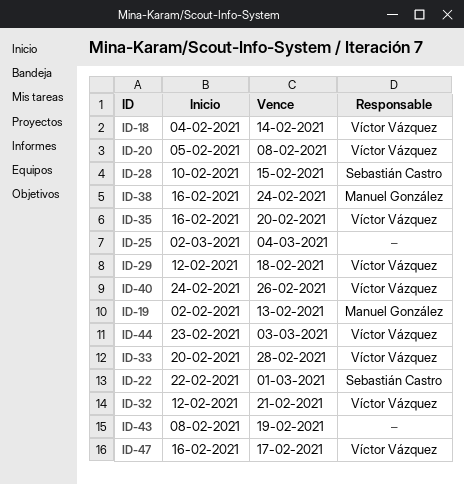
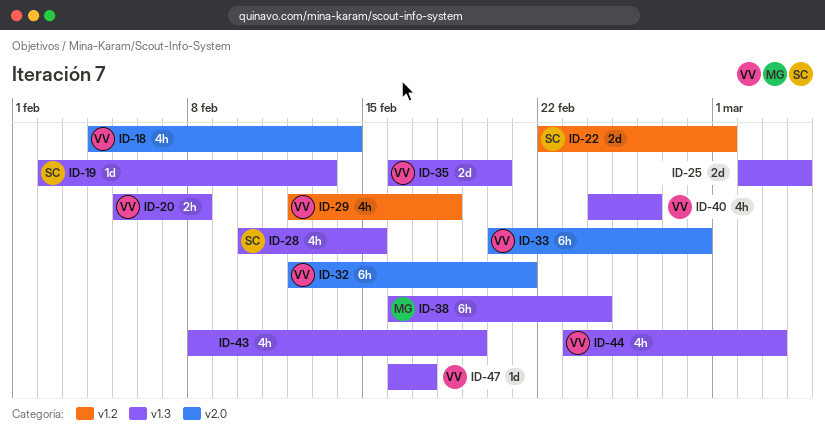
ID-19, owner: Manuel González -> Sebastián Castro

